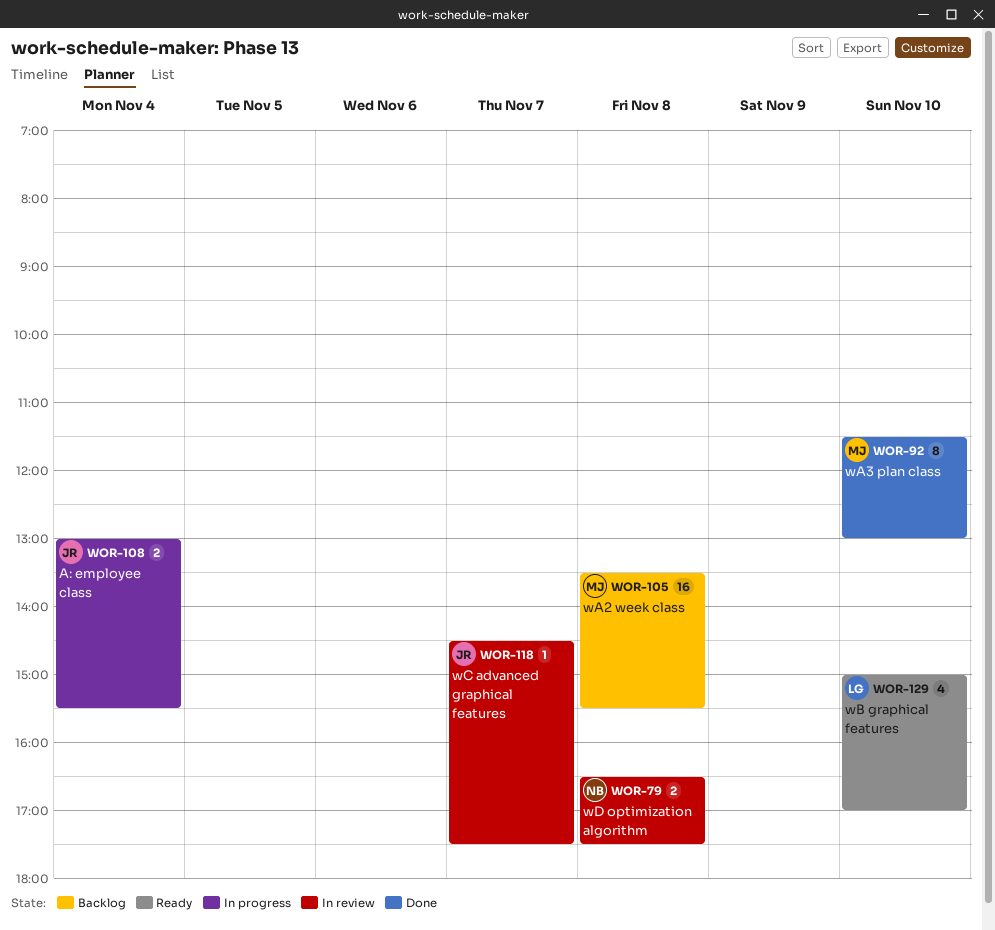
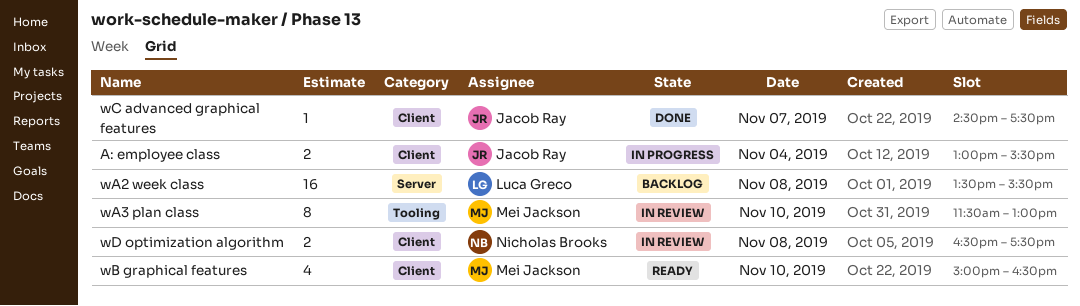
wA2 week class, owner: Mei Jackson -> Luca Greco
wA3 plan class, status: Done -> In review
wB graphical features, owner: Luca Greco -> Mei Jackson
wB graphical features, ends: 17:00 -> 16:30
wC advanced graphical features, status: In review -> Done

